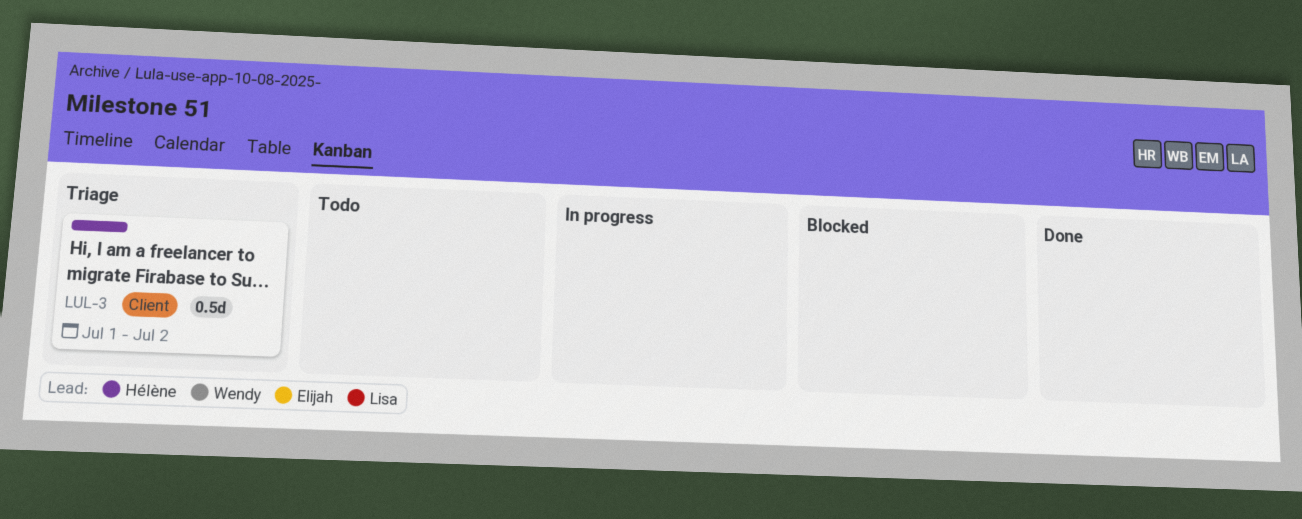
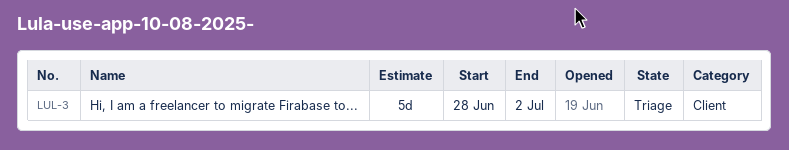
LUL-3, estimate: 0.5d -> 5d
LUL-3, start: Jul 1 -> Jun 28

